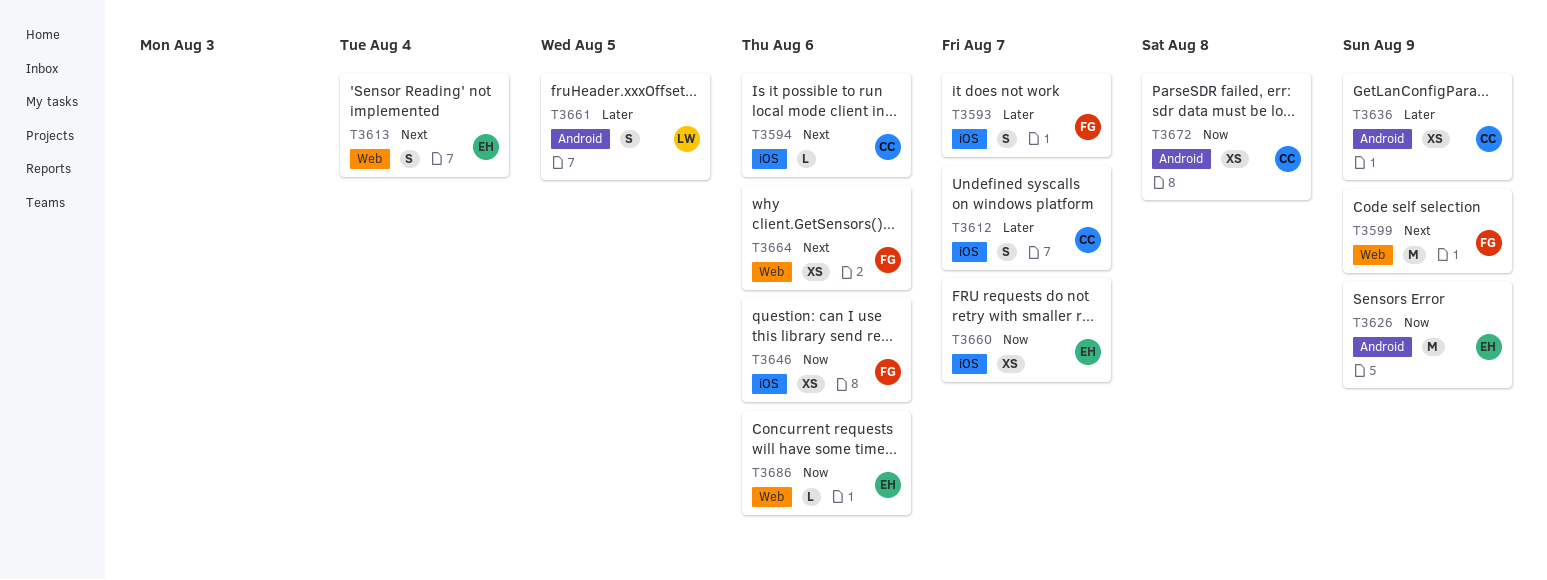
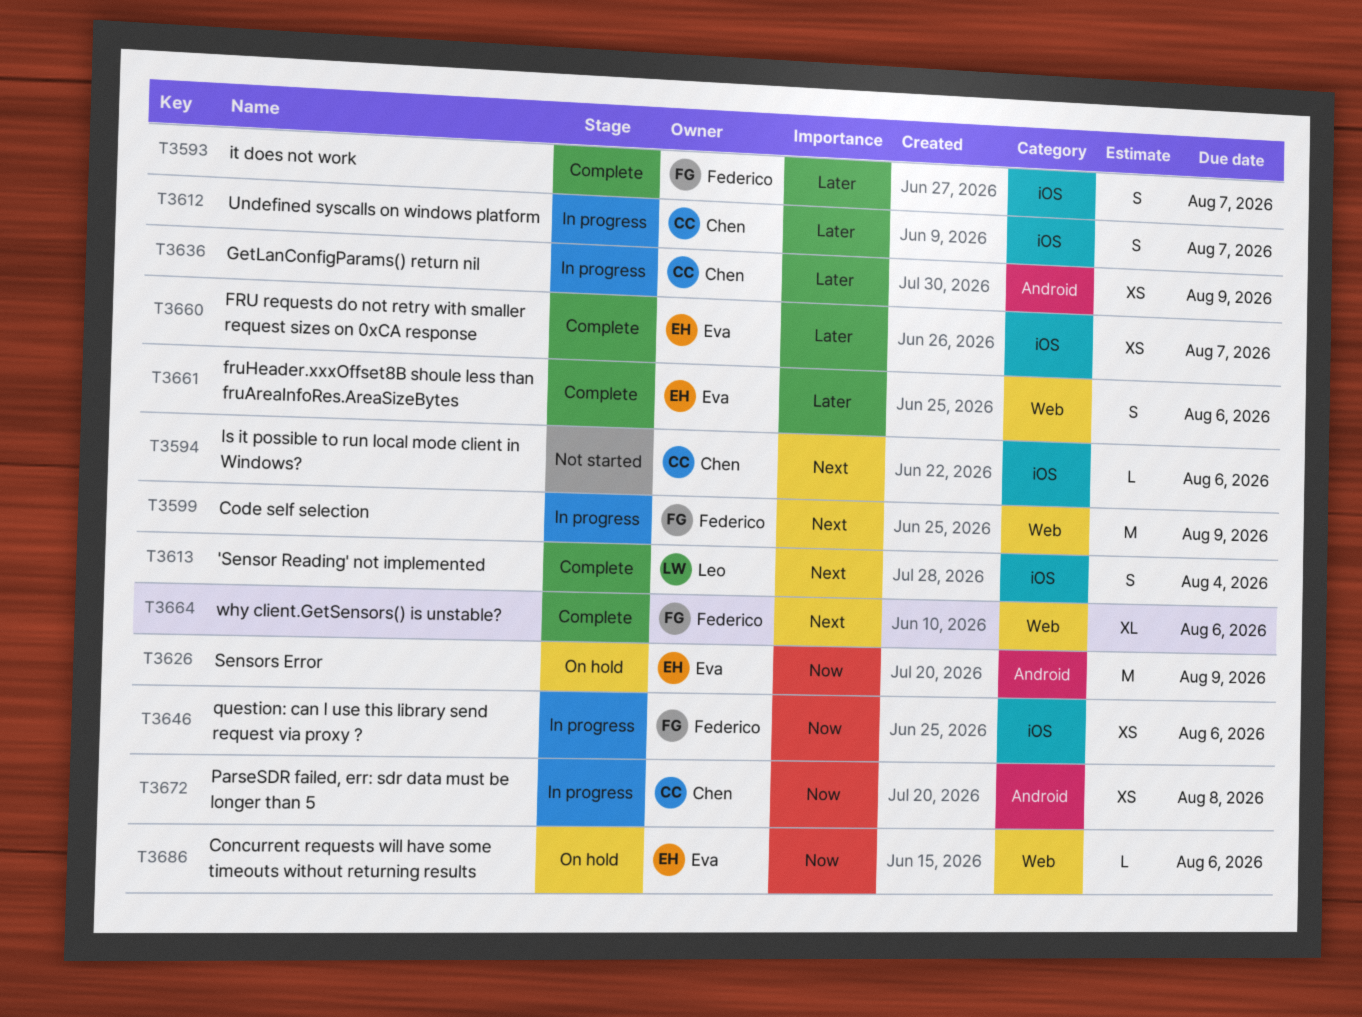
T3613, owner: Eva -> Leo
T3613, label: Web -> iOS
T3660, priority: Now -> Later
T3661, owner: Leo -> Eva
T3661, label: Android -> Web
T3661, due: Aug 5 -> Aug 6
T3664, estimate: XS -> XL

